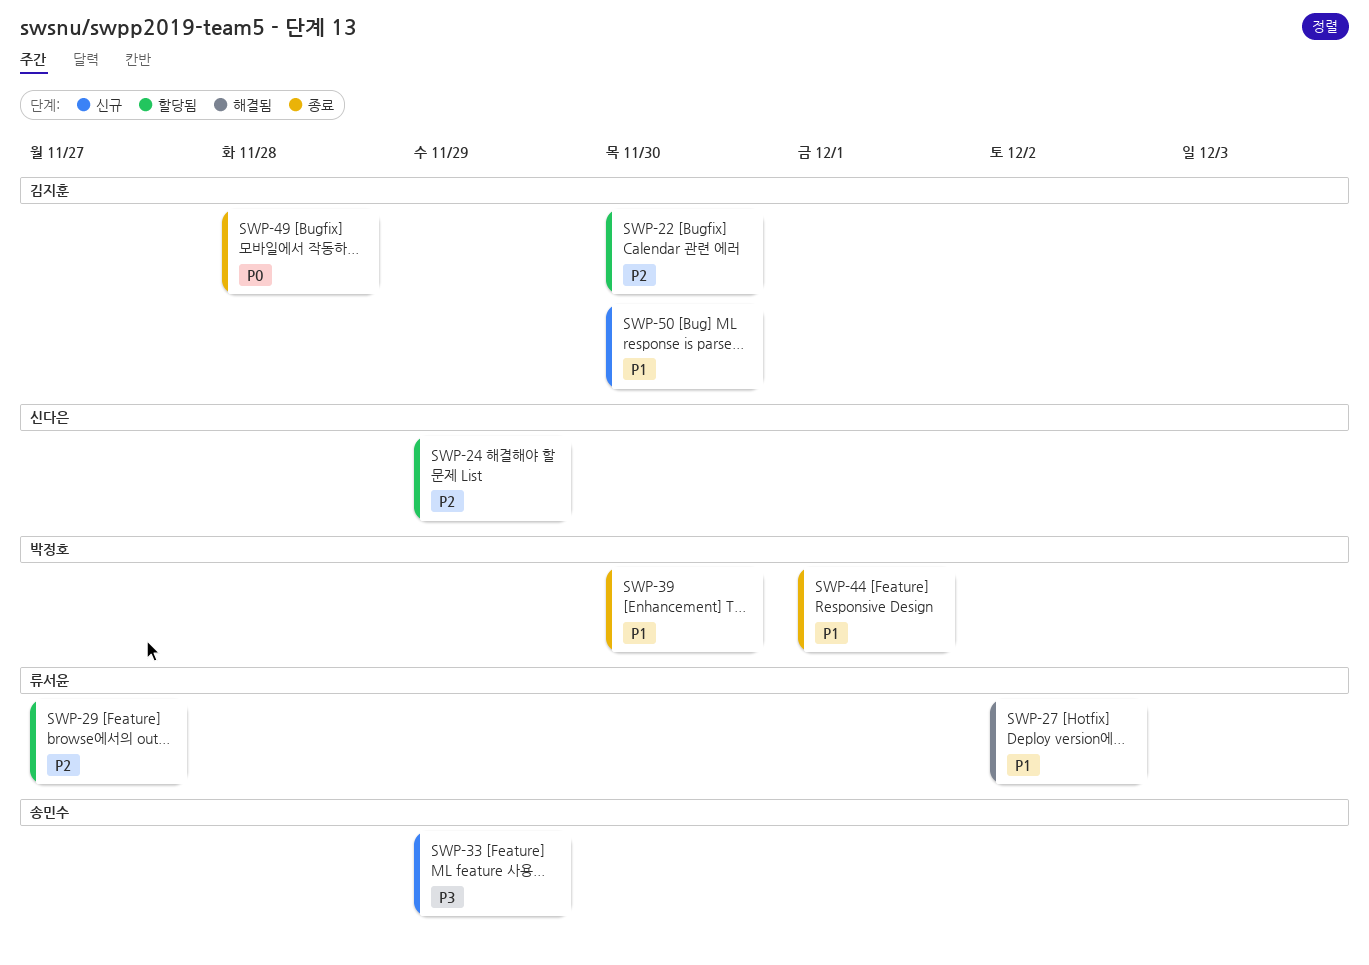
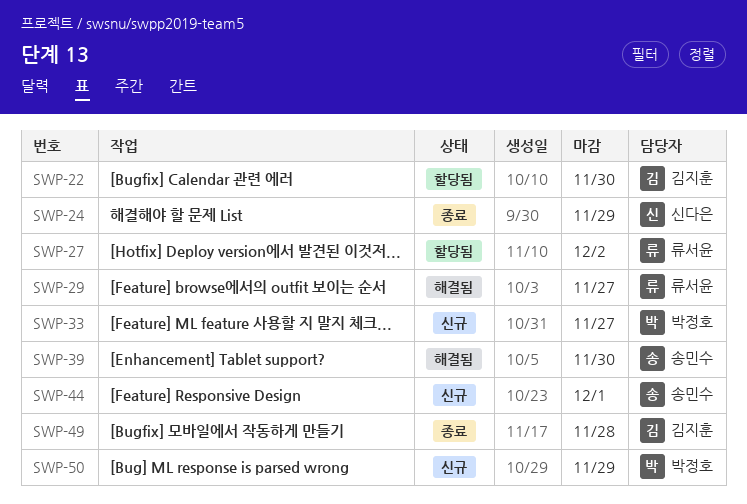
SWP-24, status: 할당됨 -> 종료
SWP-27, status: 해결됨 -> 할당됨
SWP-29, status: 할당됨 -> 해결됨
SWP-33, owner: 송민수 -> 박정호
SWP-33, due: Nov 29 -> Nov 27
SWP-39, status: 종료 -> 해결됨
SWP-39, owner: 박정호 -> 송민수
SWP-44, status: 종료 -> 신규
SWP-44, owner: 박정호 -> 송민수
SWP-50, owner: 김지훈 -> 박정호
SWP-50, due: Nov 30 -> Nov 29

